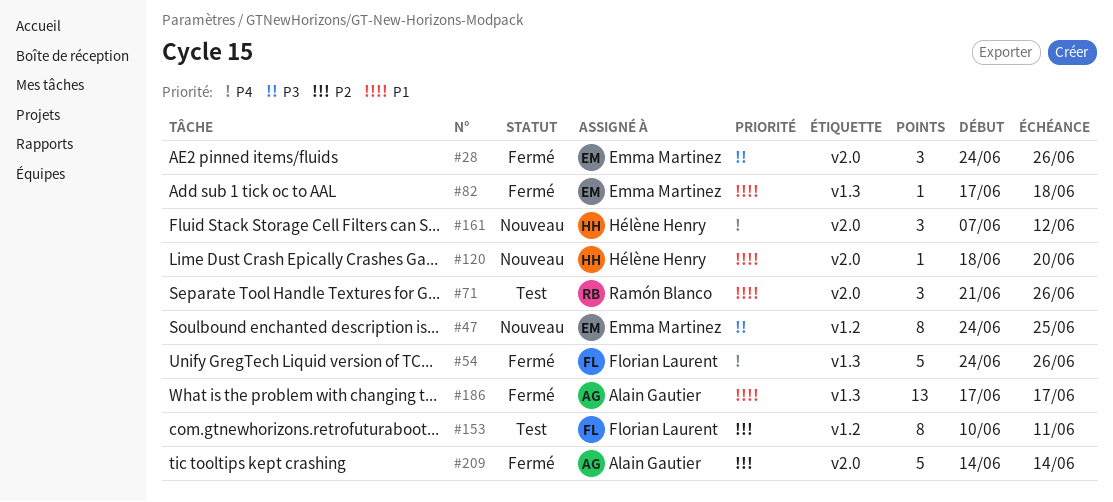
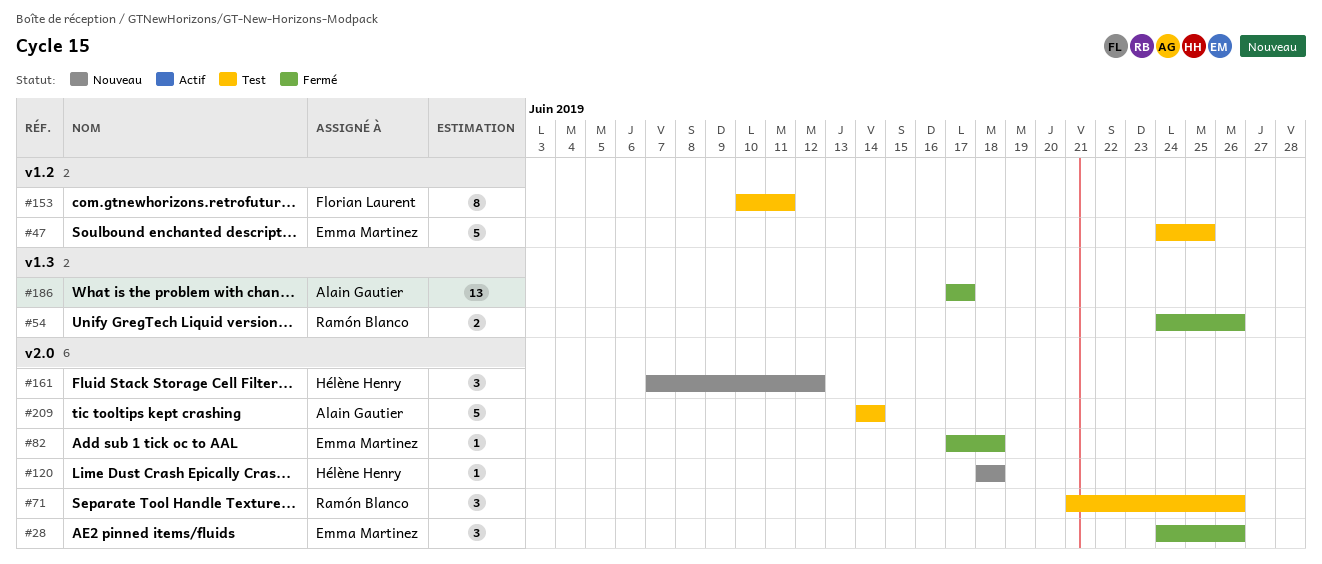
#47, status: Nouveau -> Test
#47, estimate: 8 -> 5
#54, owner: Florian Laurent -> Ramón Blanco
#54, estimate: 5 -> 2
#82, label: v1.3 -> v2.0
#120, due: Jun 20 -> Jun 18
#209, status: Fermé -> Test

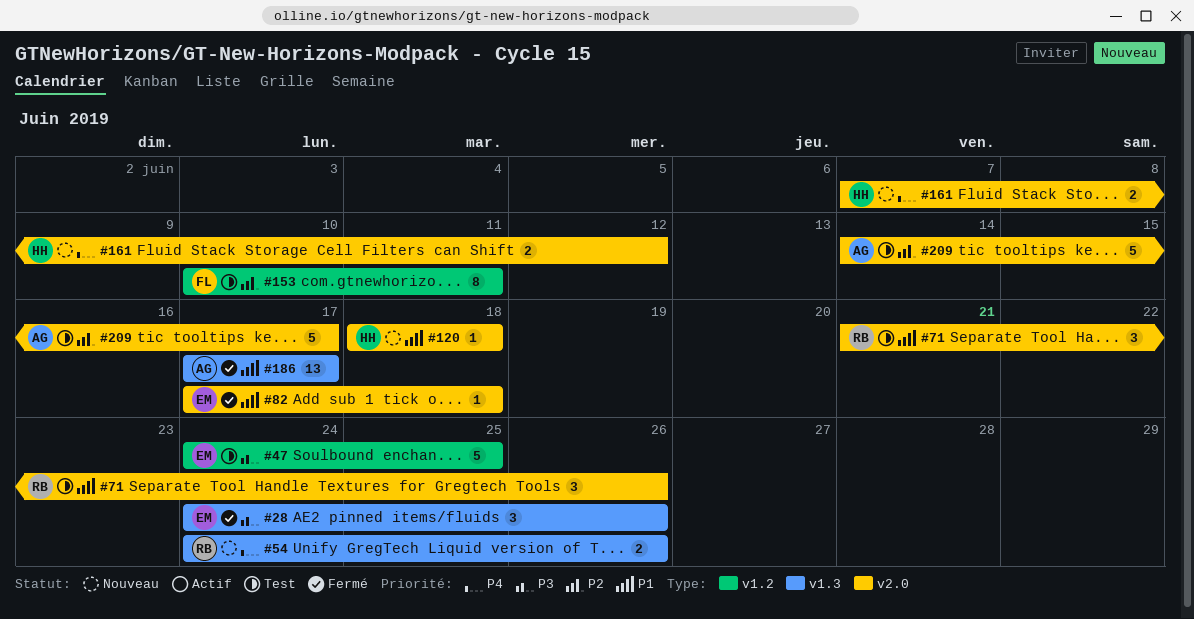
#28, label: v2.0 -> v1.3
#54, status: Fermé -> Nouveau
#161, estimate: 3 -> 2
#209, due: Jun 14 -> Jun 17

